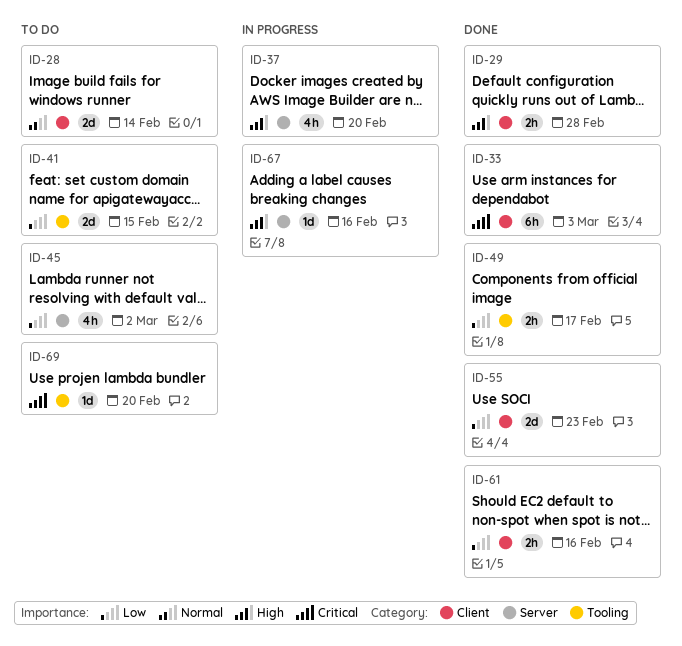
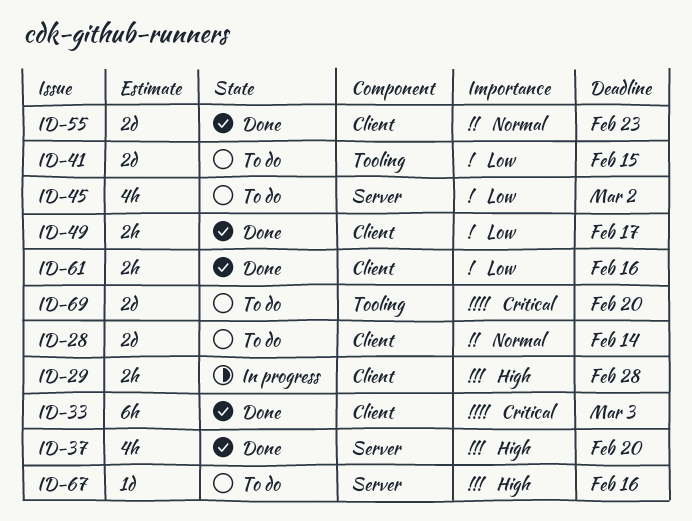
ID-29, status: Done -> In progress
ID-37, status: In progress -> Done
ID-49, label: Tooling -> Client
ID-55, priority: Low -> Normal
ID-67, status: In progress -> To do
ID-69, estimate: 1d -> 2d

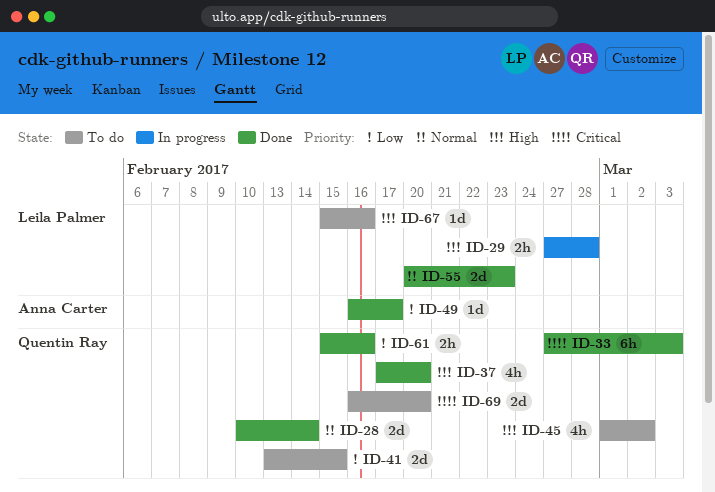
ID-28, status: To do -> Done
ID-45, priority: Low -> High
ID-49, estimate: 2h -> 1d

